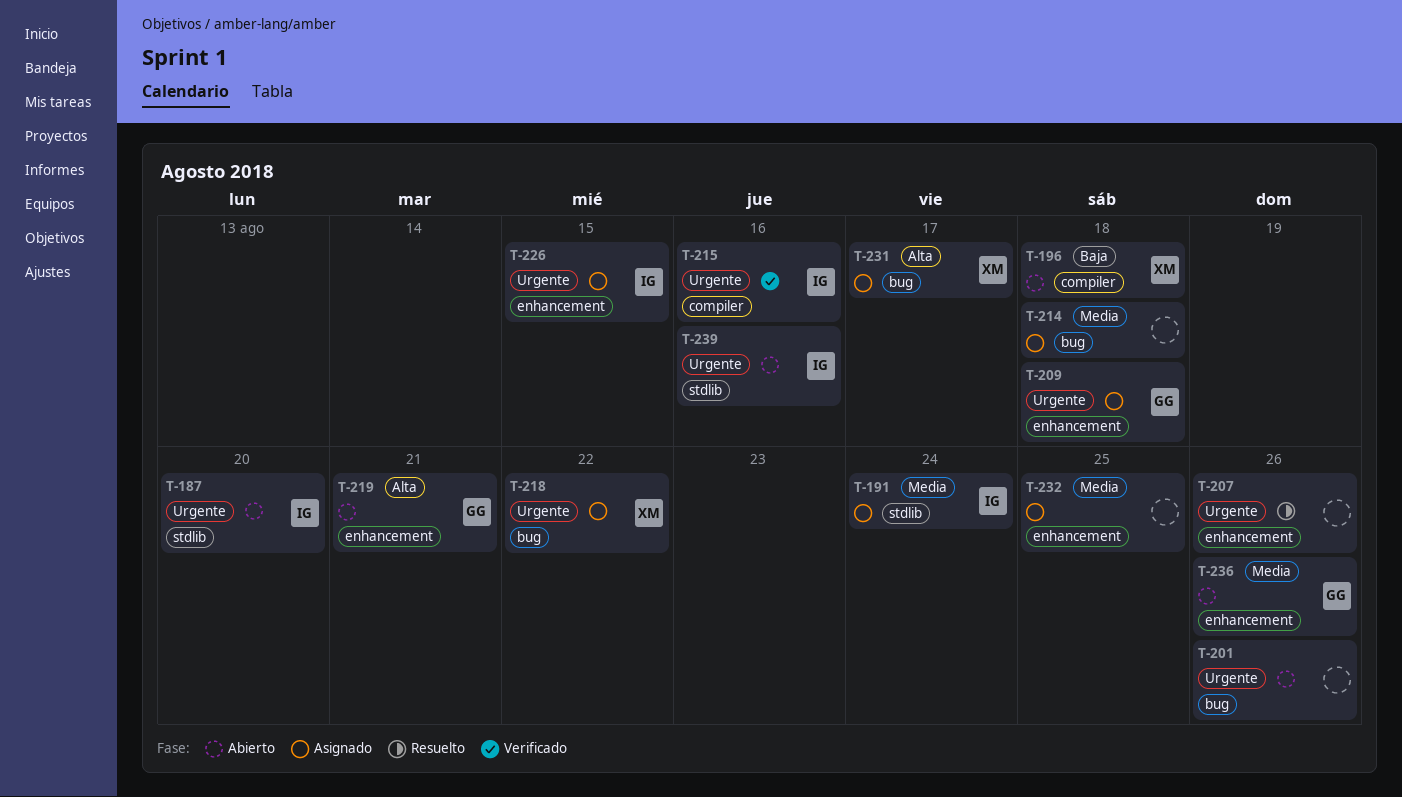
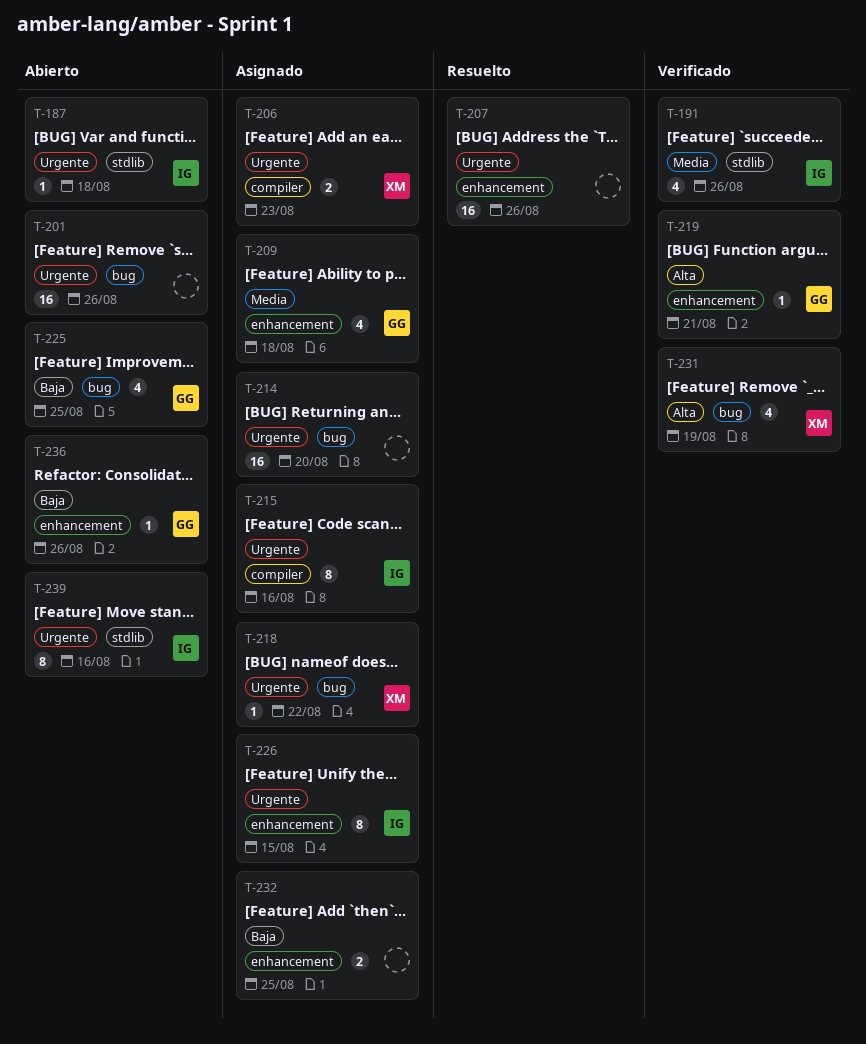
T-187, due: Aug 20 -> Aug 18
T-191, status: Asignado -> Verificado
T-191, due: Aug 24 -> Aug 26
T-196: present -> none
T-206: none -> present
T-209, priority: Urgente -> Media
T-214, priority: Media -> Urgente
T-214, due: Aug 18 -> Aug 20
T-215, status: Verificado -> Asignado
T-219, status: Abierto -> Verificado
T-225: none -> present
T-231, status: Asignado -> Verificado
T-231, due: Aug 17 -> Aug 19
T-232, priority: Media -> Baja
T-236, priority: Media -> Baja

